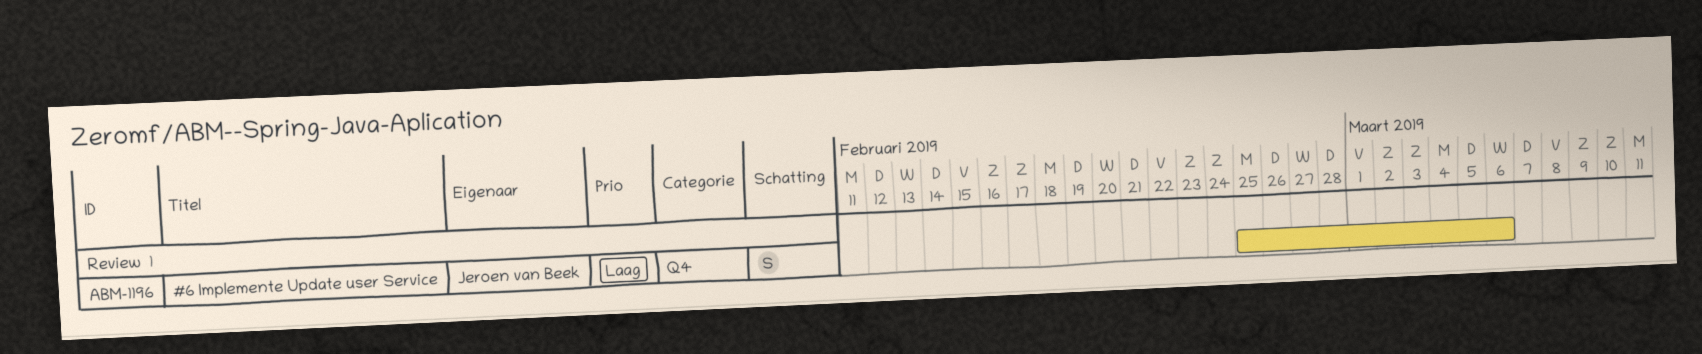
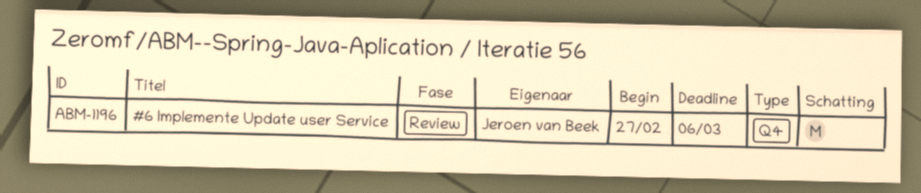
ABM-1196, estimate: S -> M
ABM-1196, start: Feb 25 -> Feb 27

